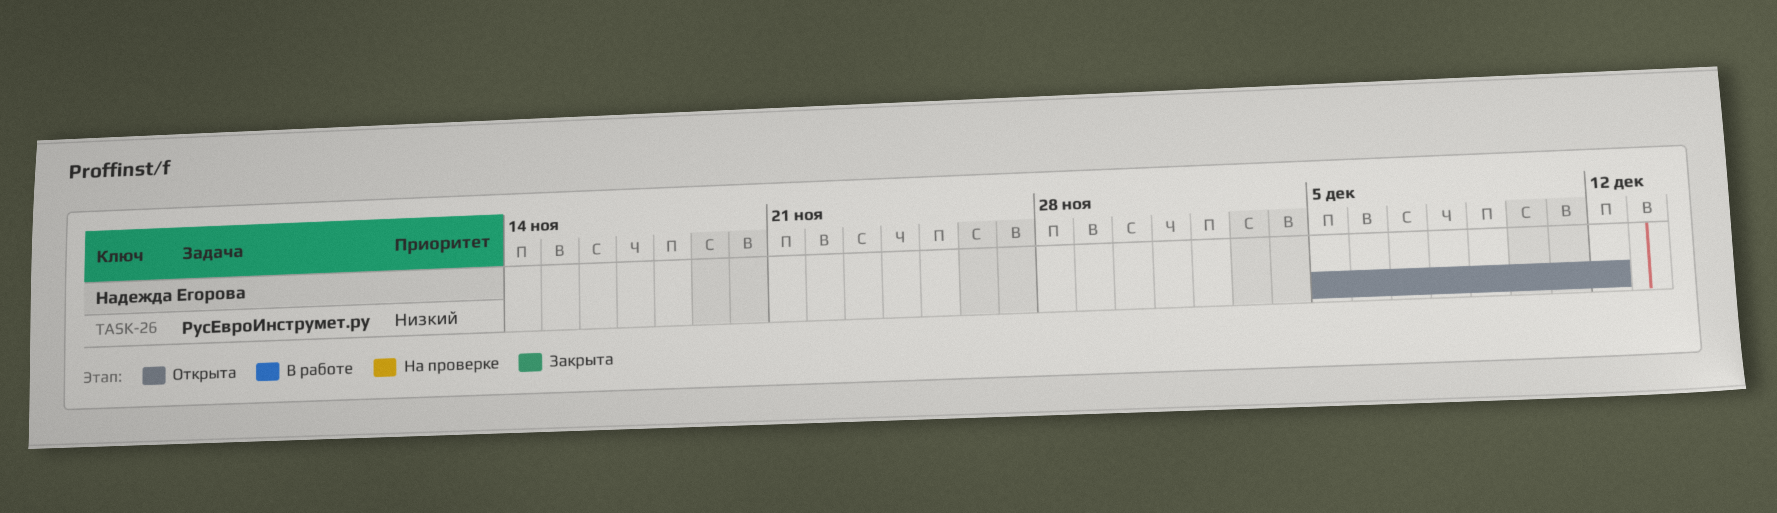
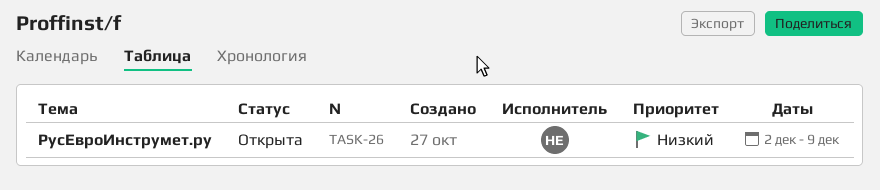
TASK-26, start: Dec 5 -> Dec 2
TASK-26, due: Dec 12 -> Dec 9

